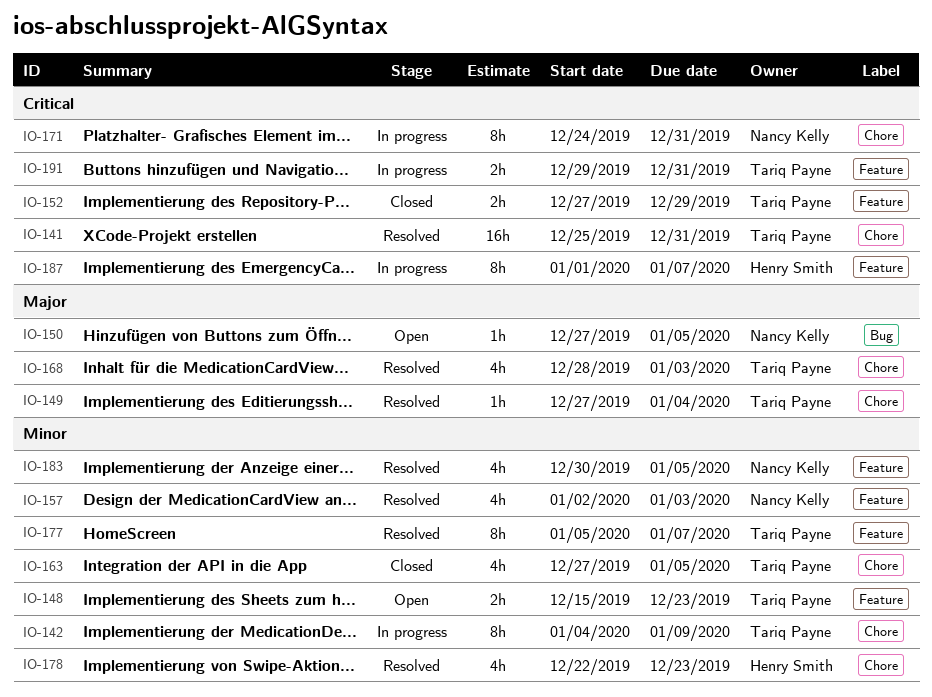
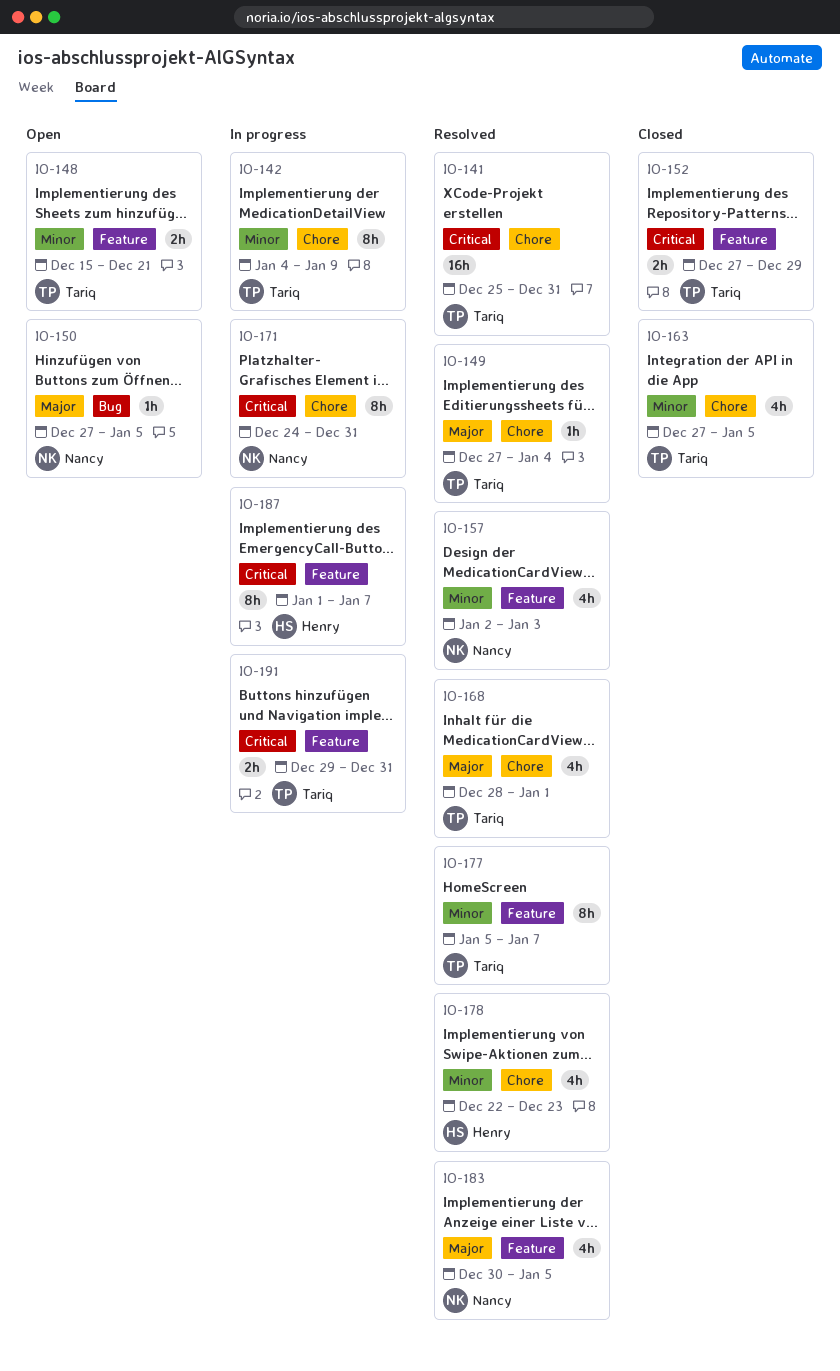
IO-148, due: Dec 23 -> Dec 21
IO-168, due: Jan 3 -> Jan 1
IO-183, priority: Minor -> Major

